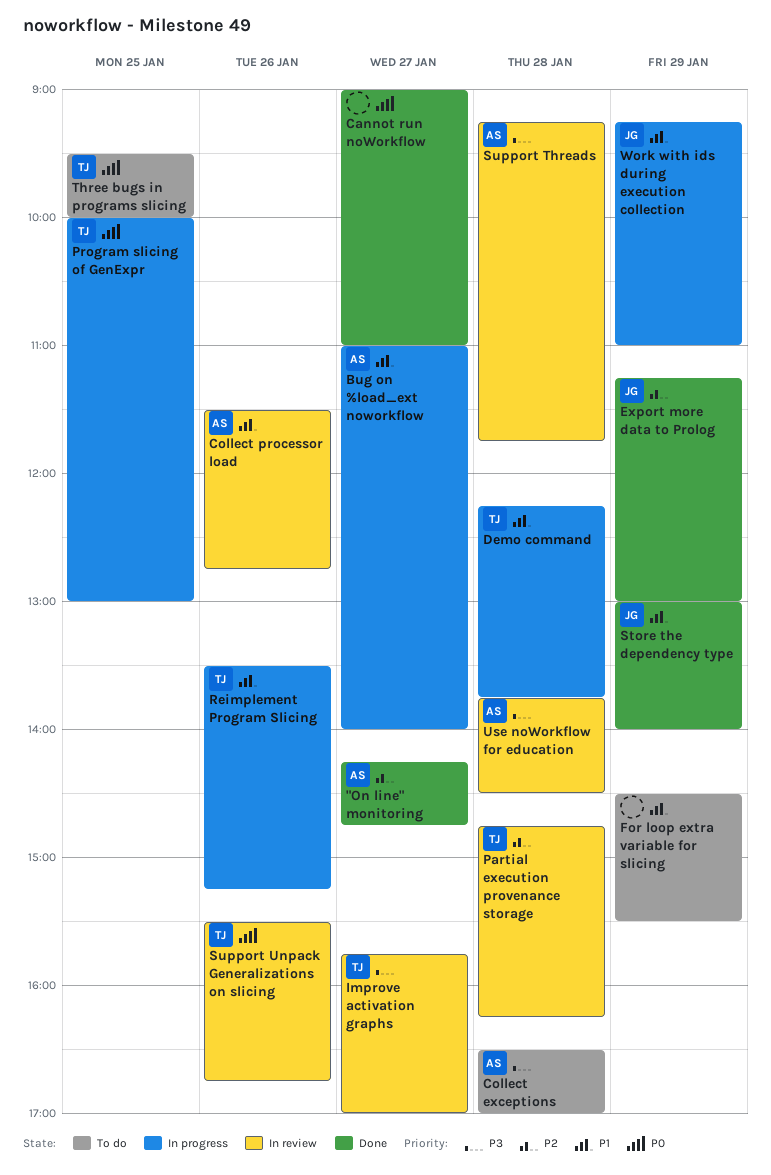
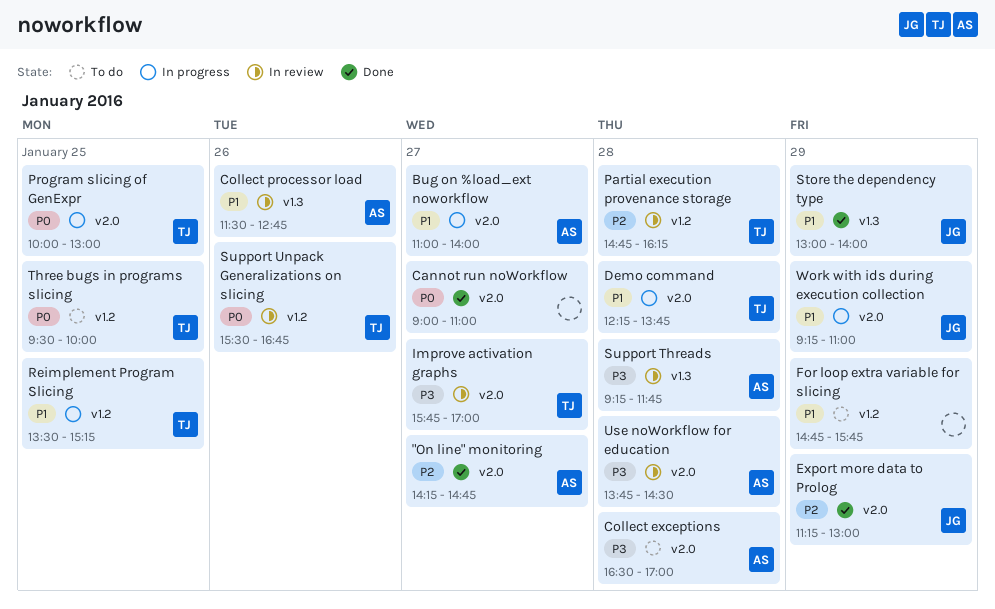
For loop extra variable for slicing, begins: 14:30 -> 14:45
For loop extra variable for slicing, ends: 15:30 -> 15:45
Reimplement Program Slicing, day: Jan 26 -> Jan 25

